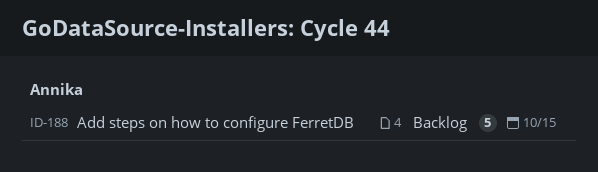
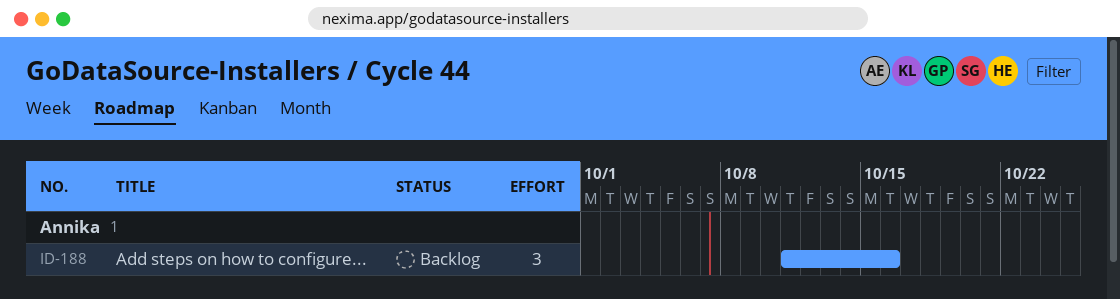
ID-188, estimate: 5 -> 3
ID-188, due: Oct 15 -> Oct 16

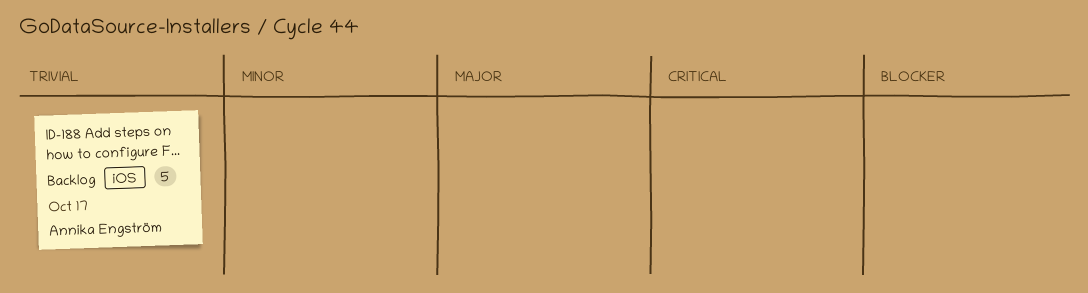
ID-188, estimate: 3 -> 5
ID-188, due: Oct 16 -> Oct 17

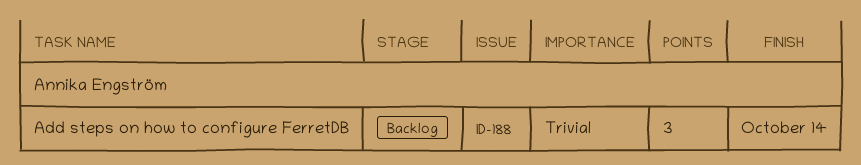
ID-188, estimate: 5 -> 3
ID-188, due: Oct 17 -> Oct 14

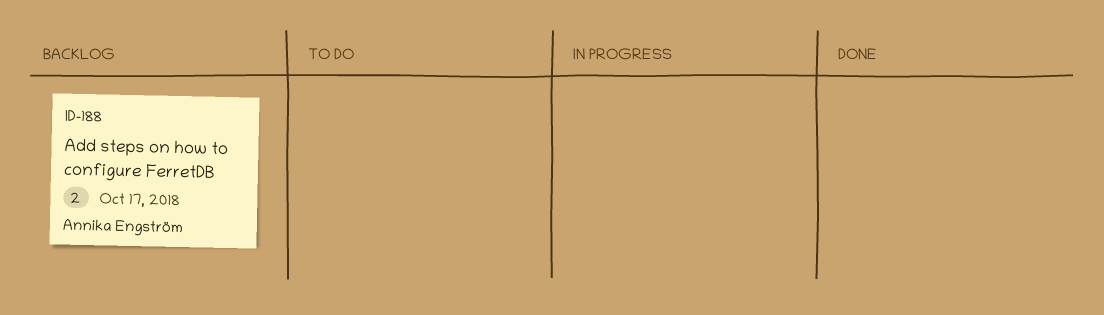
ID-188, estimate: 3 -> 2
ID-188, due: Oct 14 -> Oct 17

